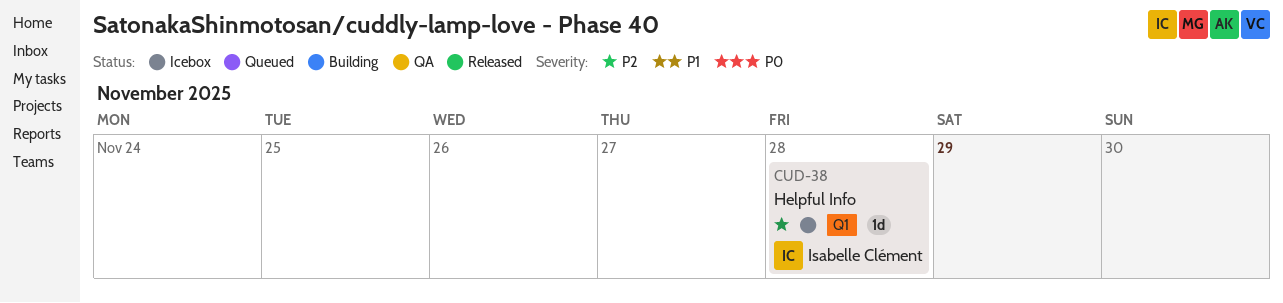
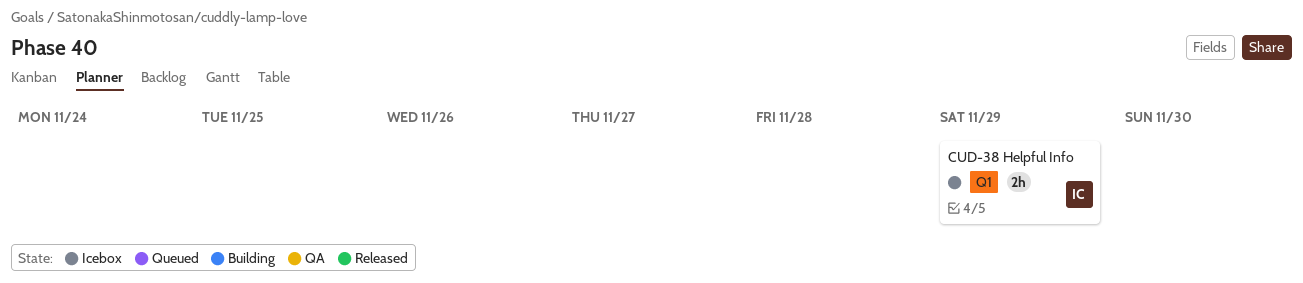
CUD-38, estimate: 1d -> 2h
CUD-38, due: Nov 28 -> Nov 29

